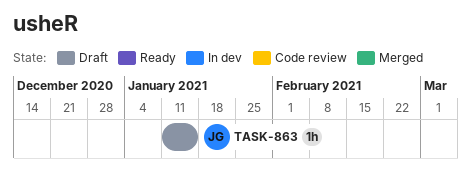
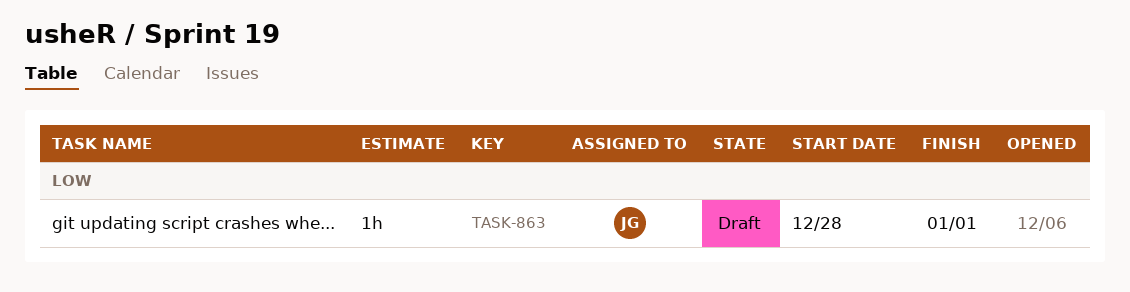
TASK-863, start: Jan 11 -> Dec 28
TASK-863, due: Jan 15 -> Jan 1

